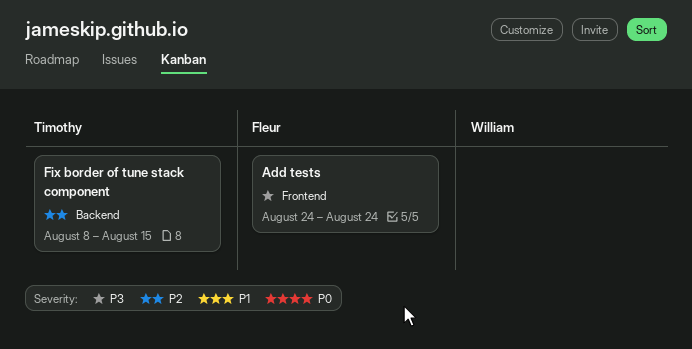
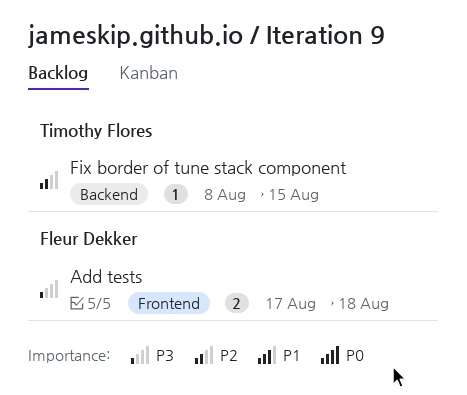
Add tests, start: Aug 24 -> Aug 17
Add tests, due: Aug 24 -> Aug 18

